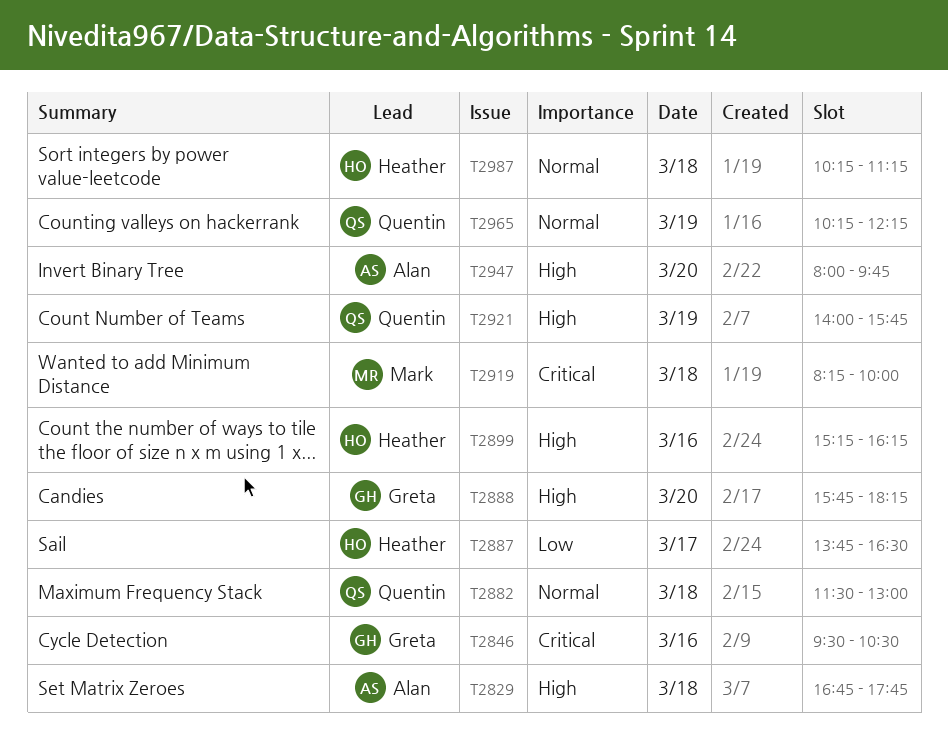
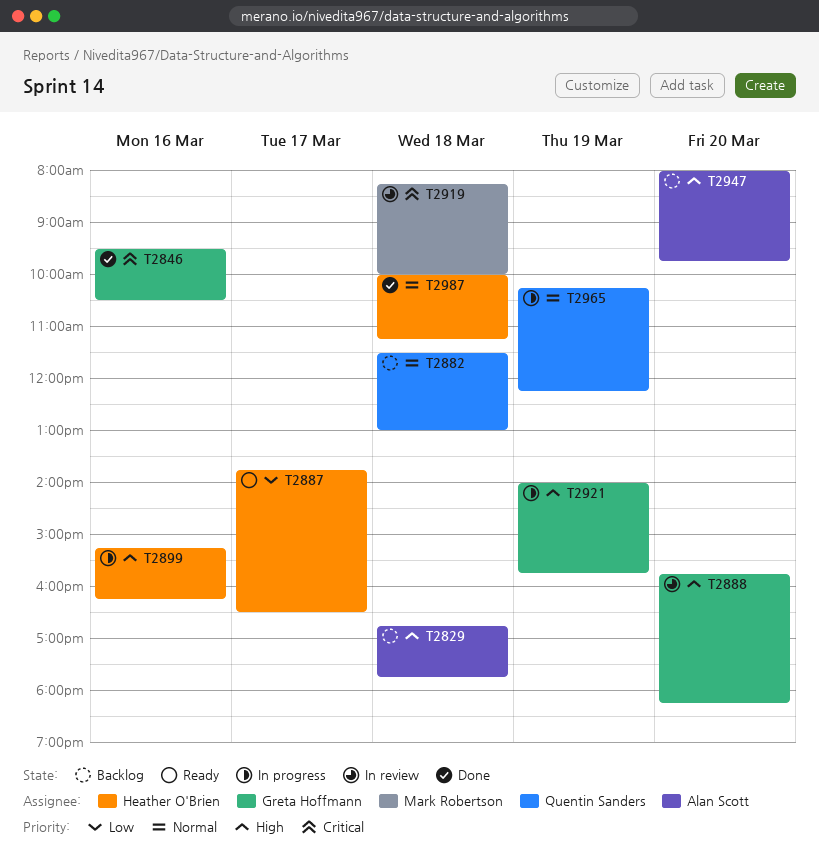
T2921, owner: Quentin Sanders -> Greta Hoffmann
T2987, begins: 10:15 -> 10:00

